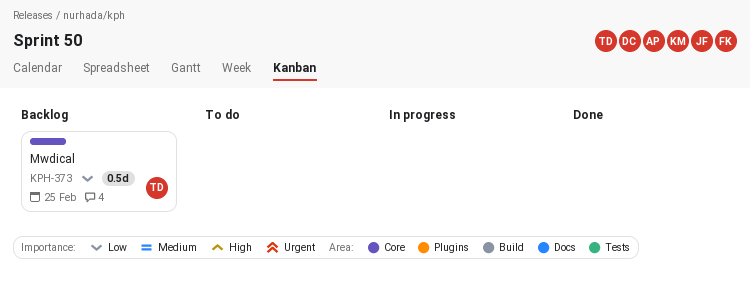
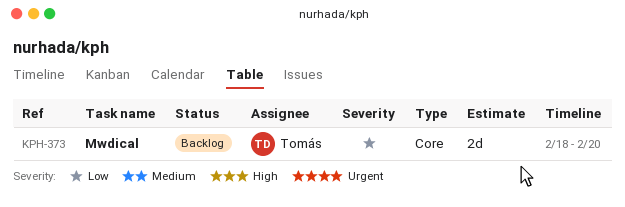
KPH-373, estimate: 0.5d -> 2d
KPH-373, due: Feb 25 -> Feb 20

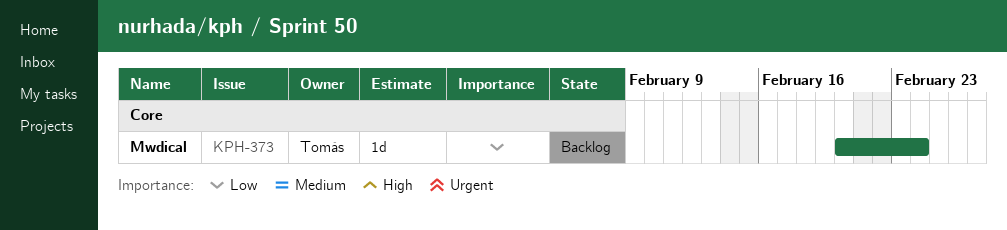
KPH-373, estimate: 2d -> 1d
KPH-373, start: Feb 18 -> Feb 20
KPH-373, due: Feb 20 -> Feb 24

